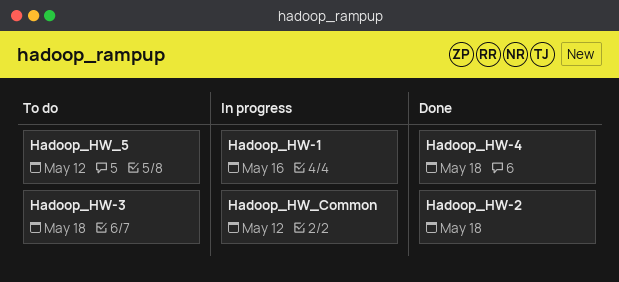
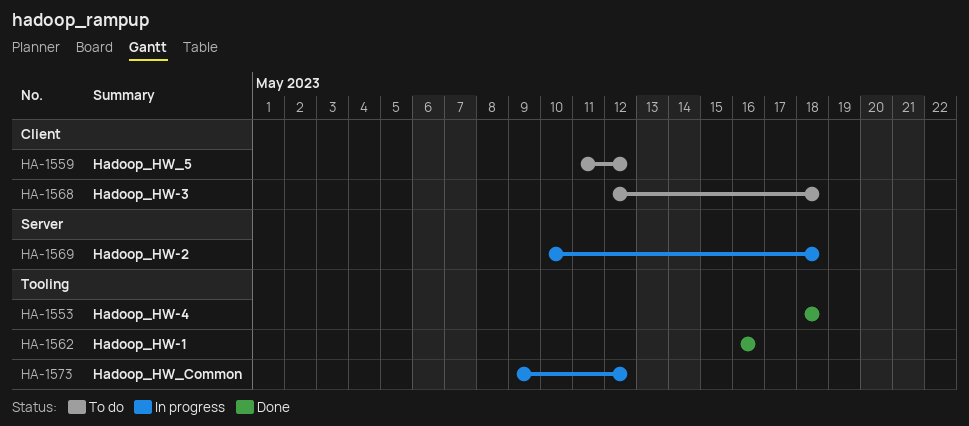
Hadoop_HW-1, status: In progress -> Done
Hadoop_HW-2, status: Done -> In progress

